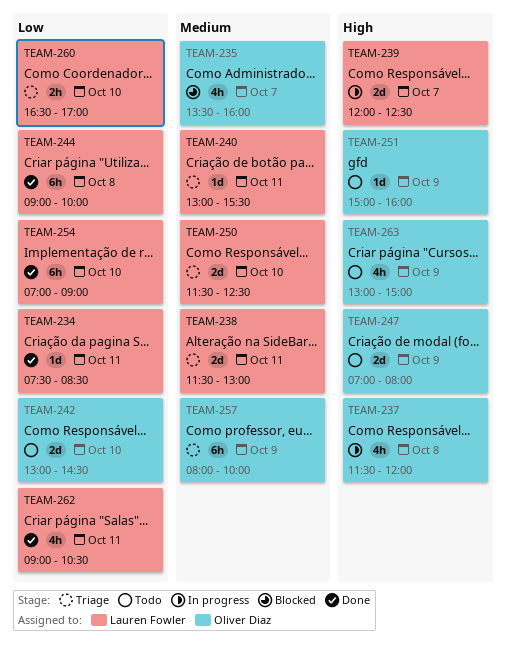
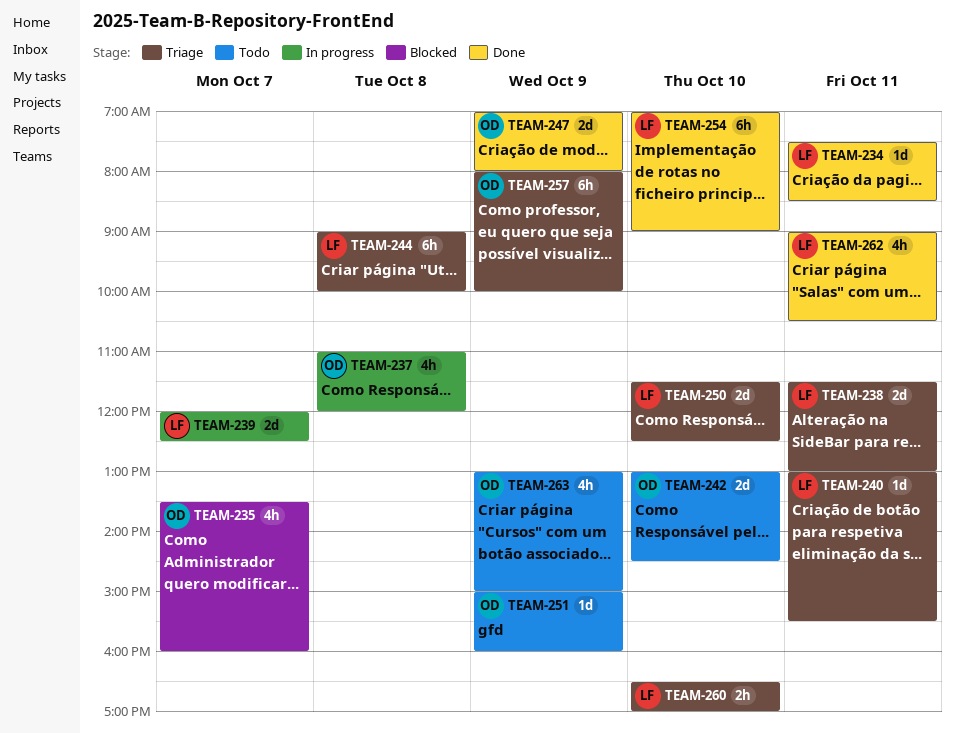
TEAM-237, begins: 11:30 -> 11:00
TEAM-244, status: Done -> Triage
TEAM-247, status: Todo -> Done

